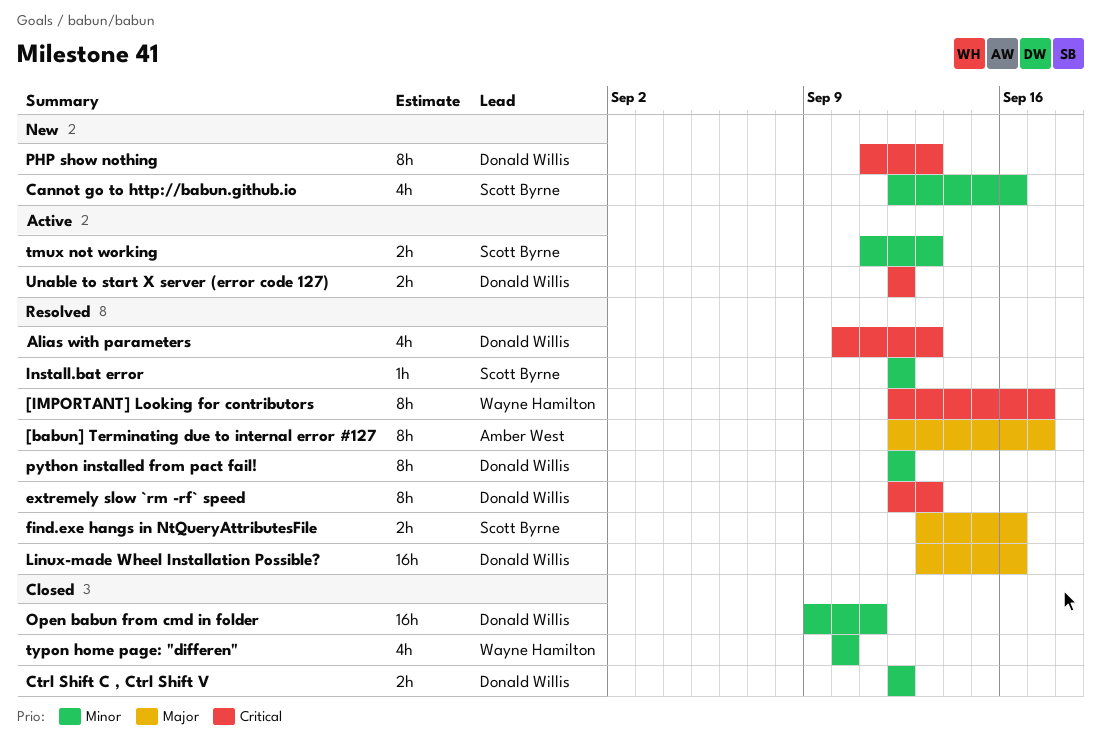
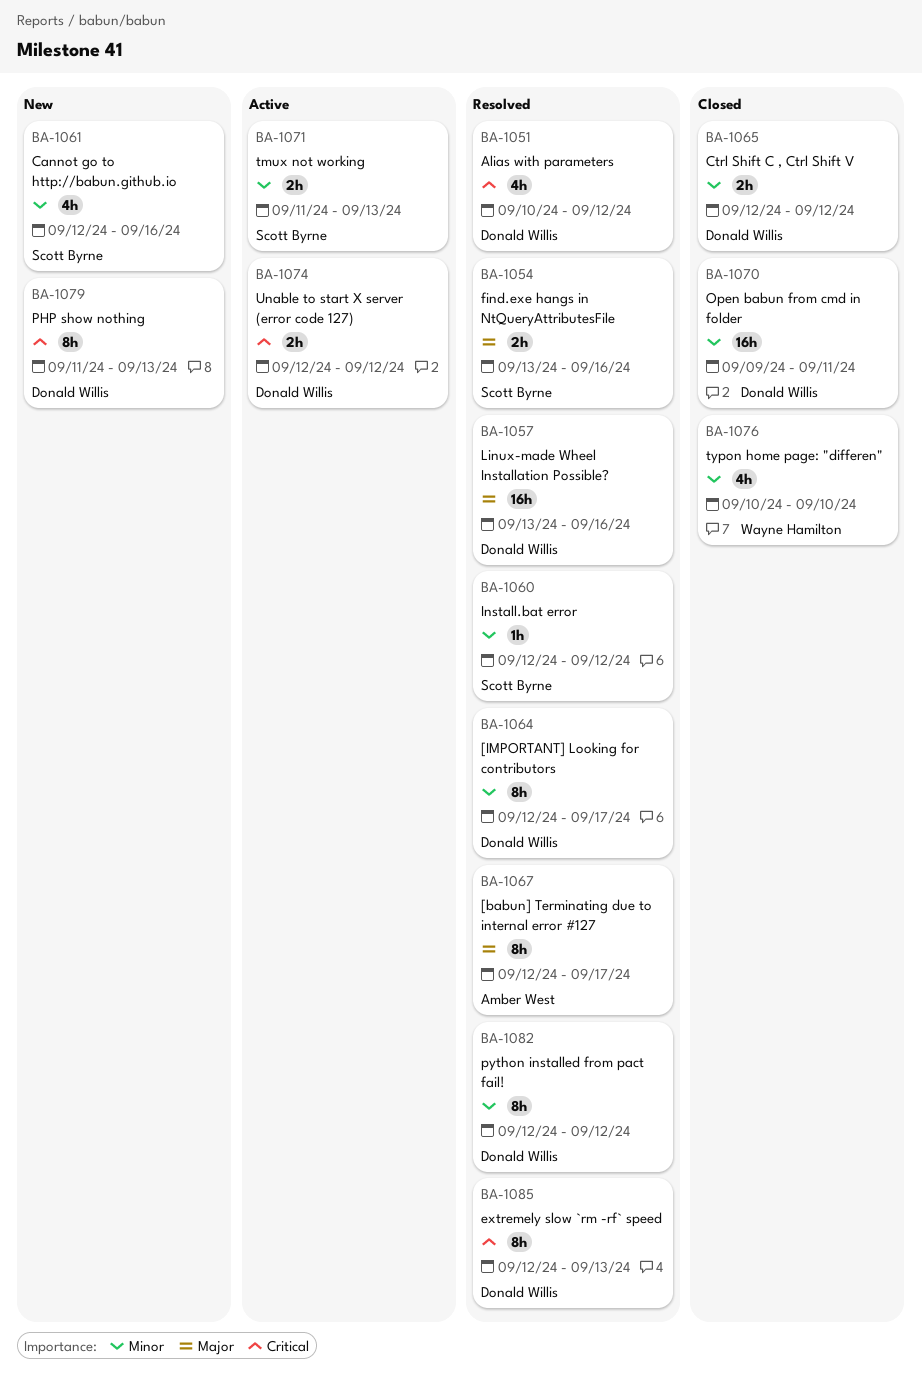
[IMPORTANT] Looking for contributors, owner: Wayne Hamilton -> Donald Willis
[IMPORTANT] Looking for contributors, priority: Critical -> Minor
Alias with parameters, due: Sep 13 -> Sep 12

